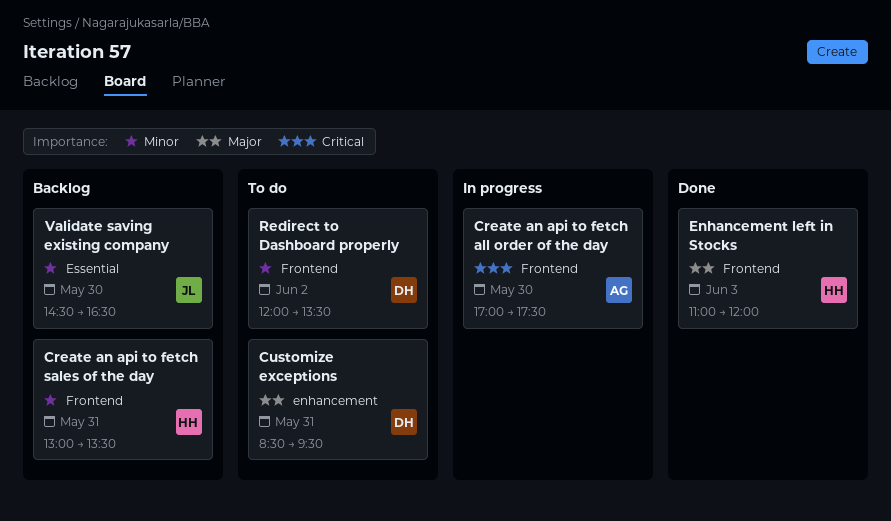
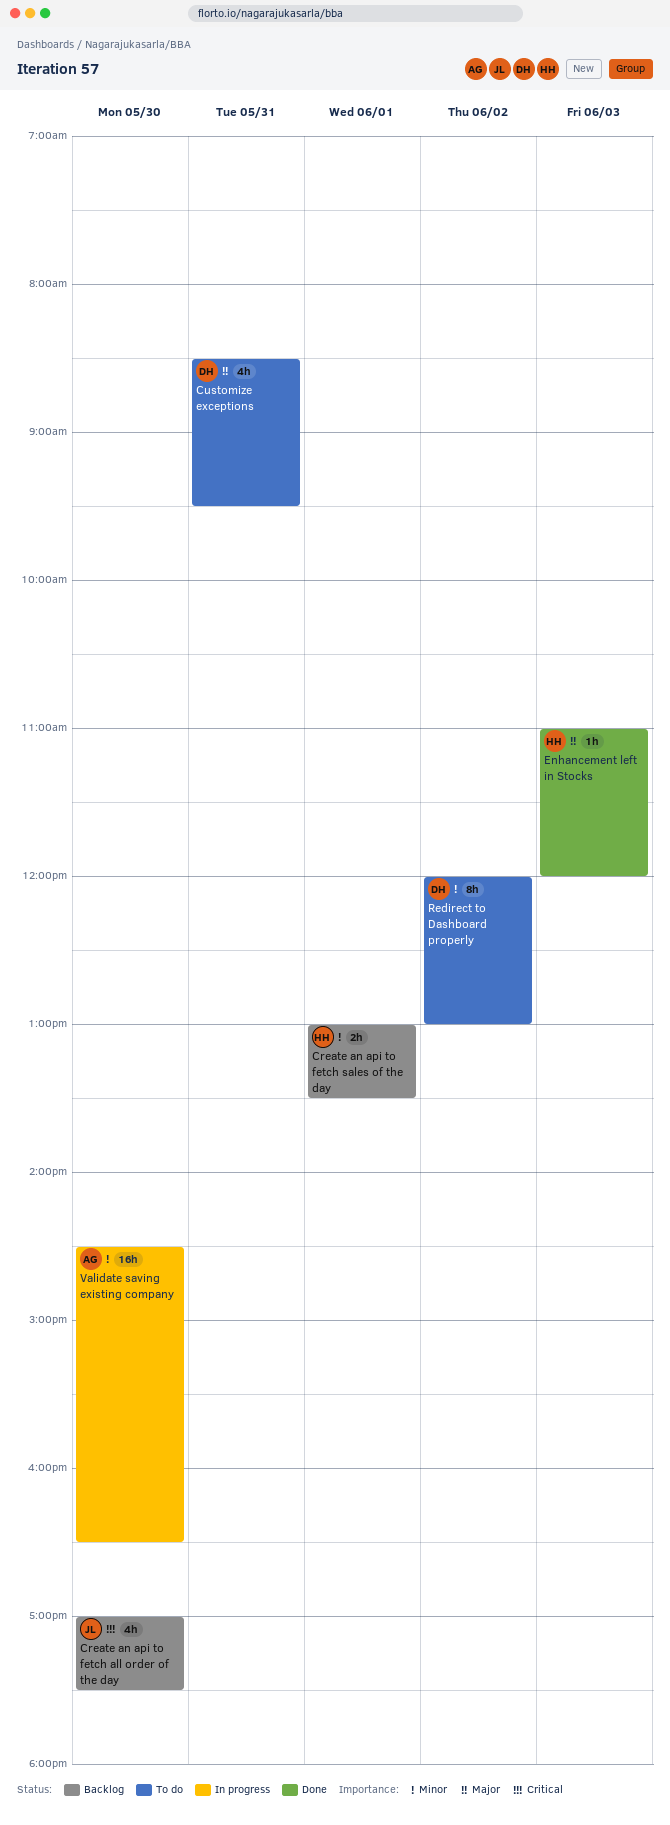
Create an api to fetch all order of the day, status: In progress -> Backlog
Create an api to fetch all order of the day, owner: AG -> JL
Create an api to fetch sales of the day, day: May 31 -> Jun 1
Redirect to Dashboard properly, ends: 13:30 -> 13:00
Validate saving existing company, status: Backlog -> In progress
Validate saving existing company, owner: JL -> AG

